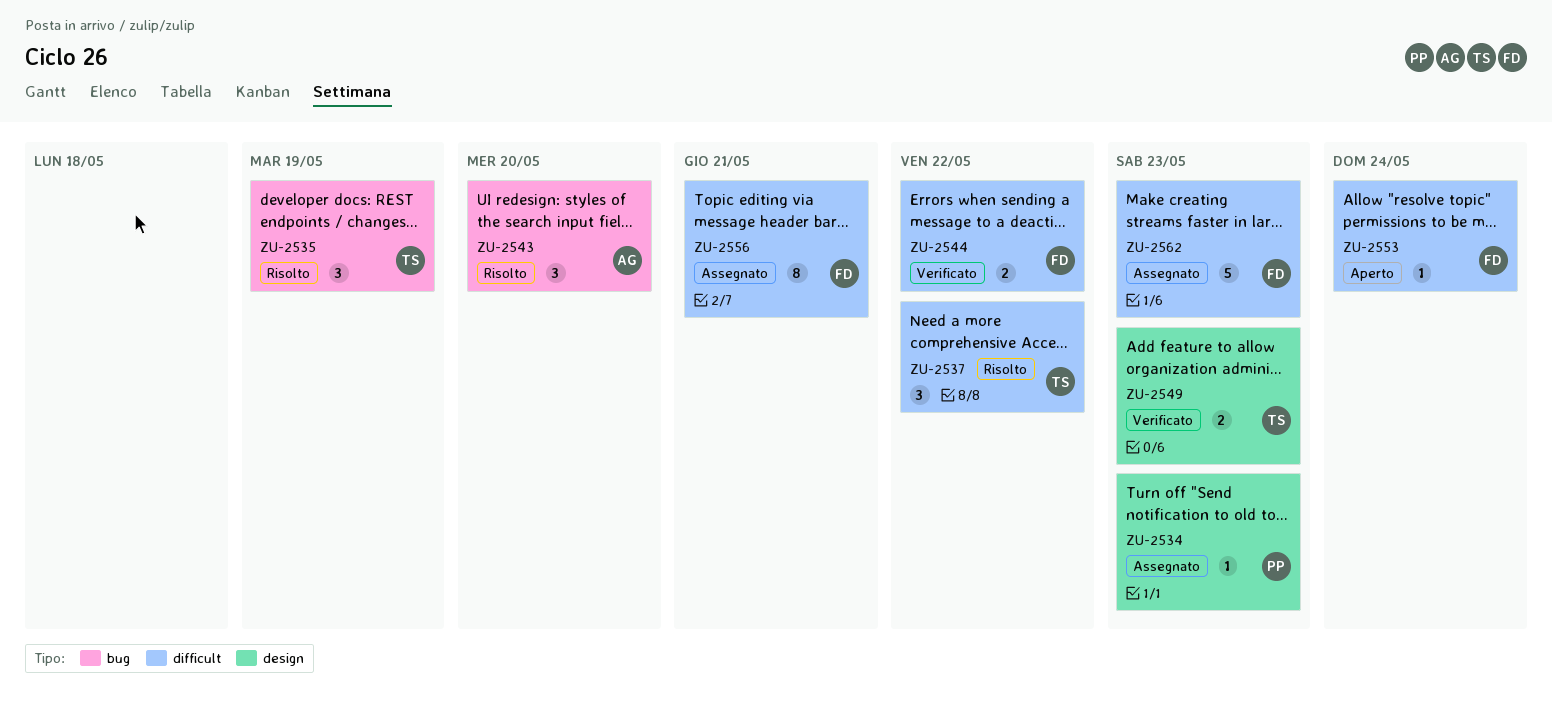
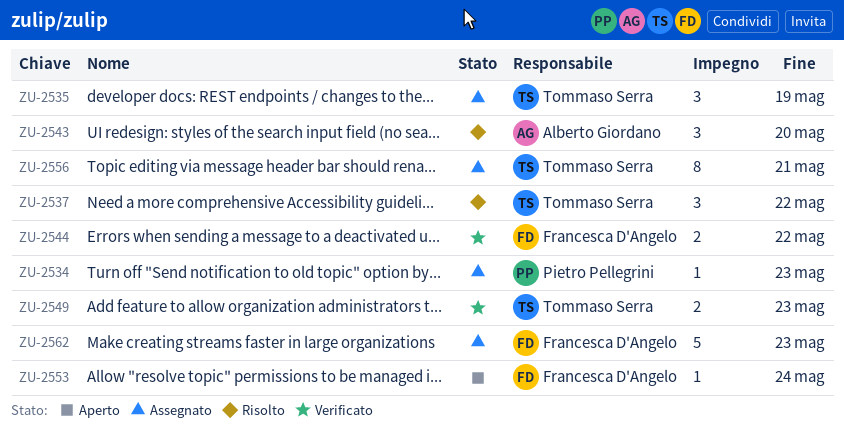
ZU-2535, status: Risolto -> Assegnato
ZU-2556, owner: Francesca D'Angelo -> Tommaso Serra

